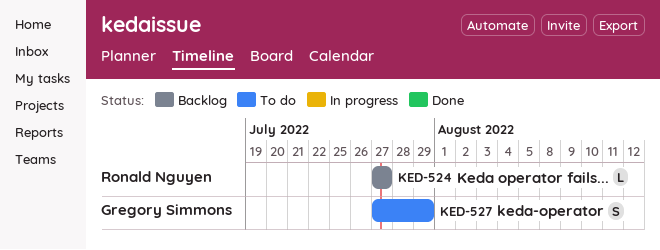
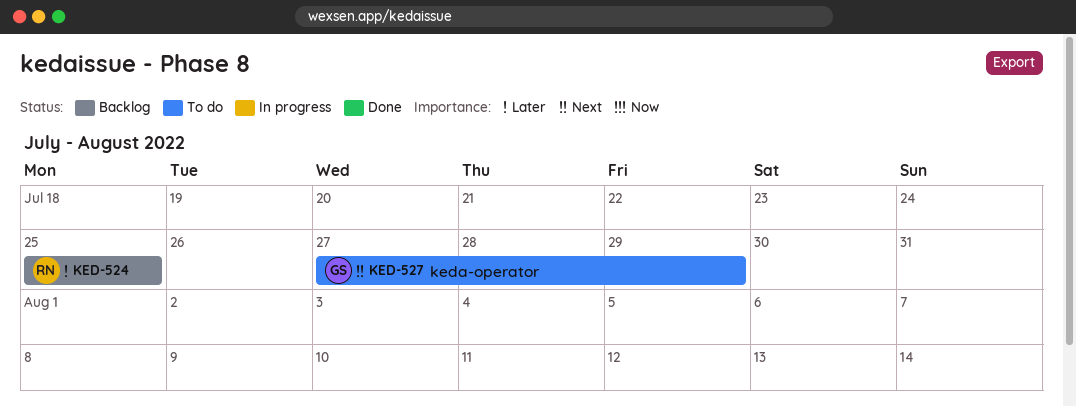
KED-524, start: Jul 27 -> Jul 25
KED-524, due: Jul 27 -> Jul 25

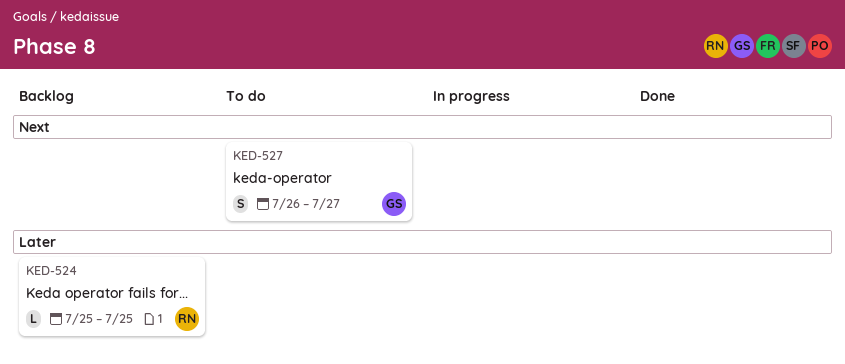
KED-527, start: Jul 27 -> Jul 26
KED-527, due: Jul 29 -> Jul 27

